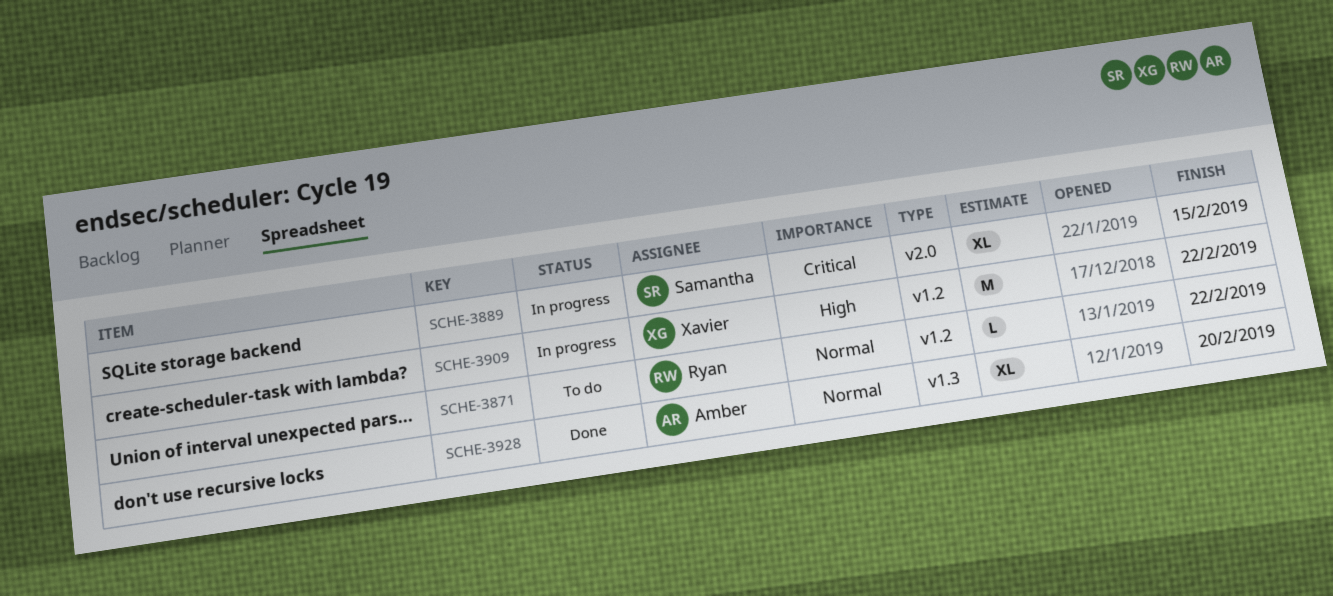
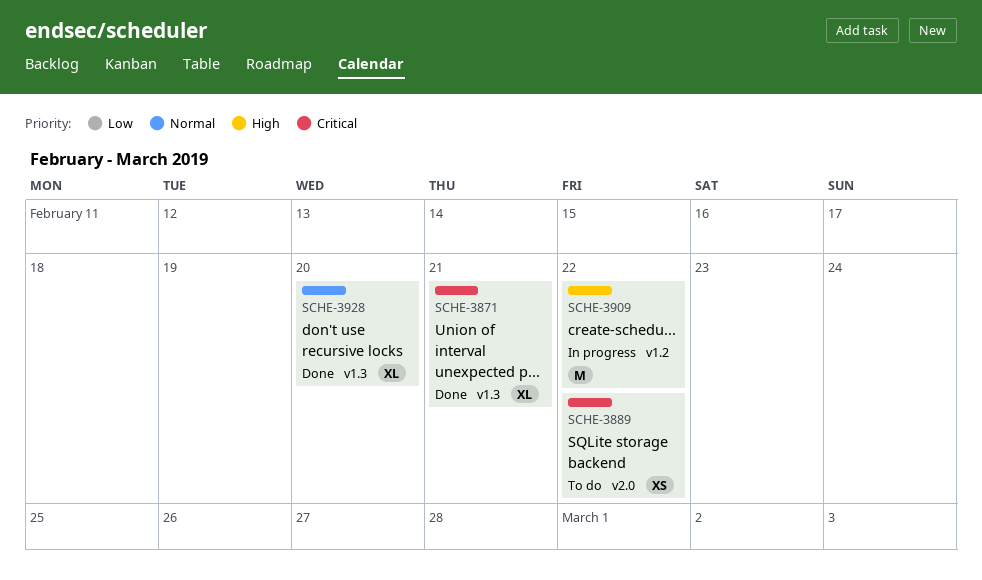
SCHE-3871, status: To do -> Done
SCHE-3871, priority: Normal -> Critical
SCHE-3871, label: v1.2 -> v1.3
SCHE-3871, estimate: L -> XL
SCHE-3871, due: Feb 22 -> Feb 21
SCHE-3889, status: In progress -> To do
SCHE-3889, estimate: XL -> XS
SCHE-3889, due: Feb 15 -> Feb 22

